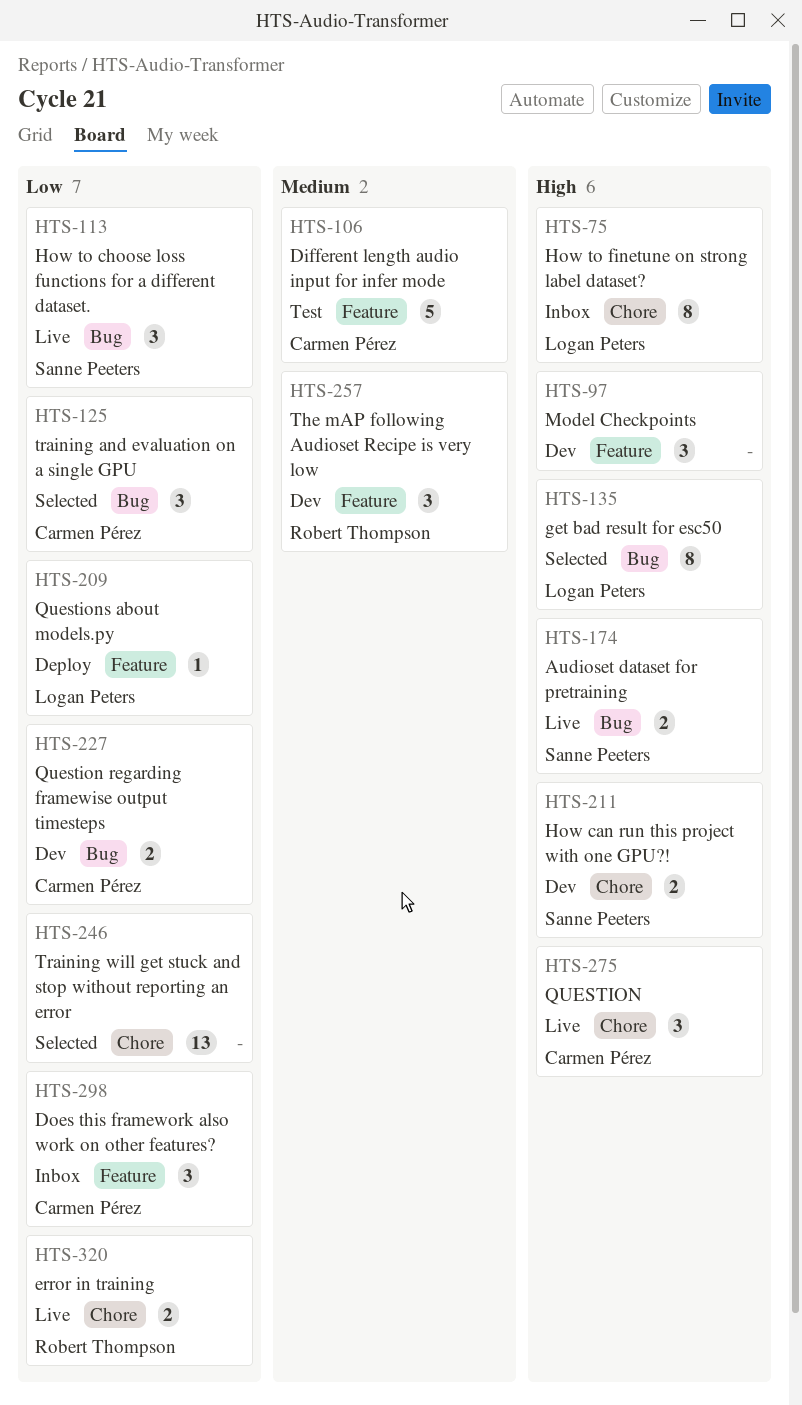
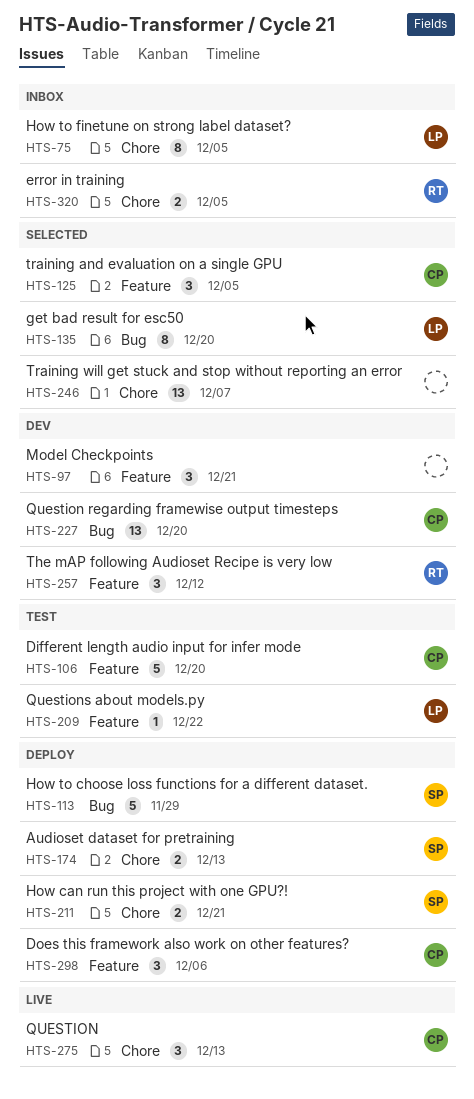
HTS-113, status: Live -> Deploy
HTS-113, estimate: 3 -> 5
HTS-125, label: Bug -> Feature
HTS-174, status: Live -> Deploy
HTS-174, label: Bug -> Chore
HTS-209, status: Deploy -> Test
HTS-211, status: Dev -> Deploy
HTS-227, estimate: 2 -> 13
HTS-298, status: Inbox -> Deploy
HTS-320, status: Live -> Inbox

